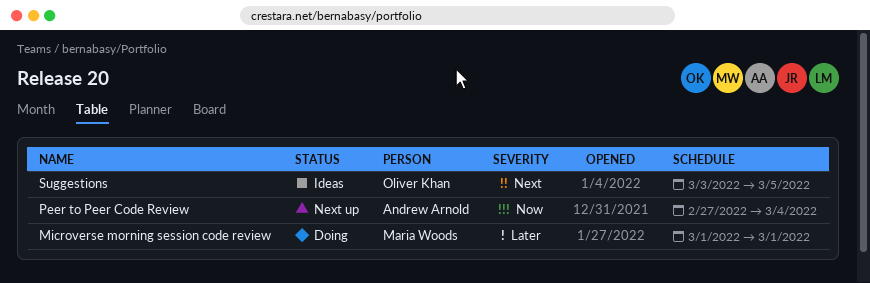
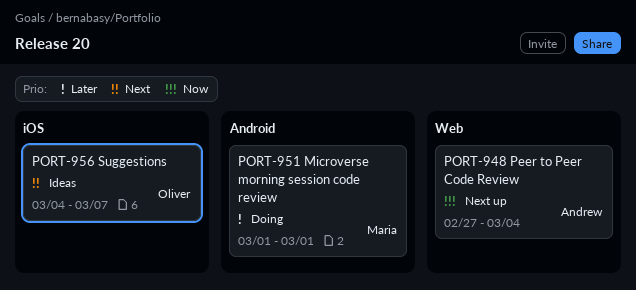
Suggestions, start: Mar 3 -> Mar 4
Suggestions, due: Mar 5 -> Mar 7

